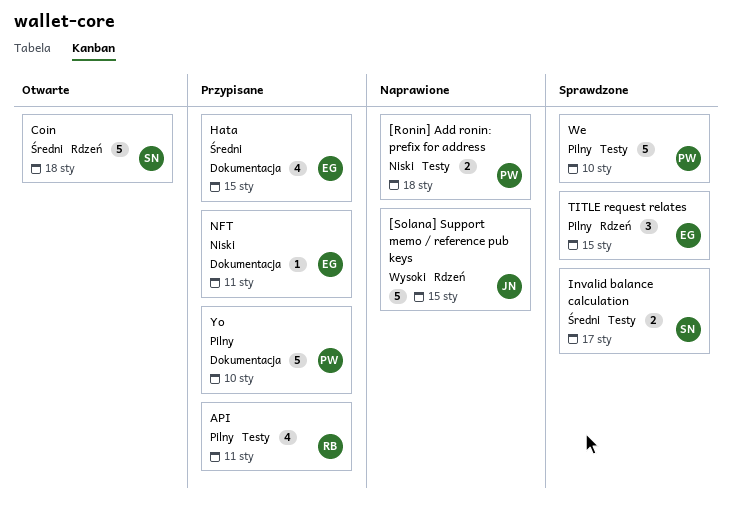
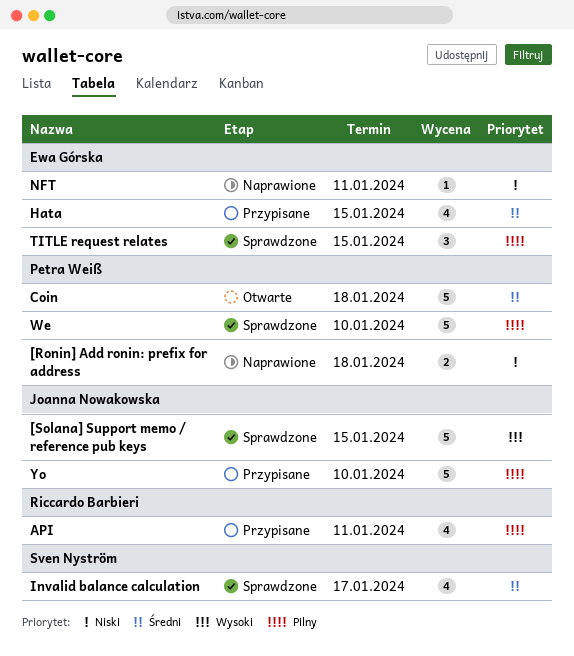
[Solana] Support memo / reference pub keys, status: Naprawione -> Sprawdzone
Coin, owner: Sven Nyström -> Petra Weiß
Invalid balance calculation, estimate: 2 -> 4
NFT, status: Przypisane -> Naprawione
Yo, owner: Petra Weiß -> Joanna Nowakowska

